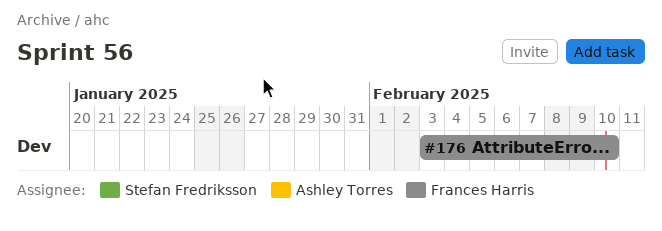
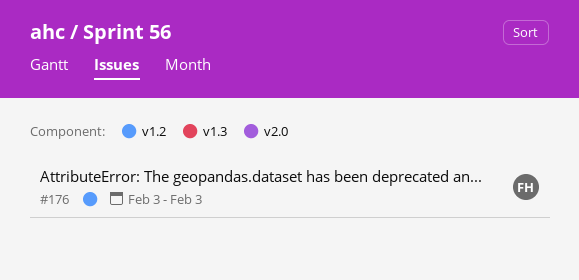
#176, due: Feb 10 -> Feb 3

